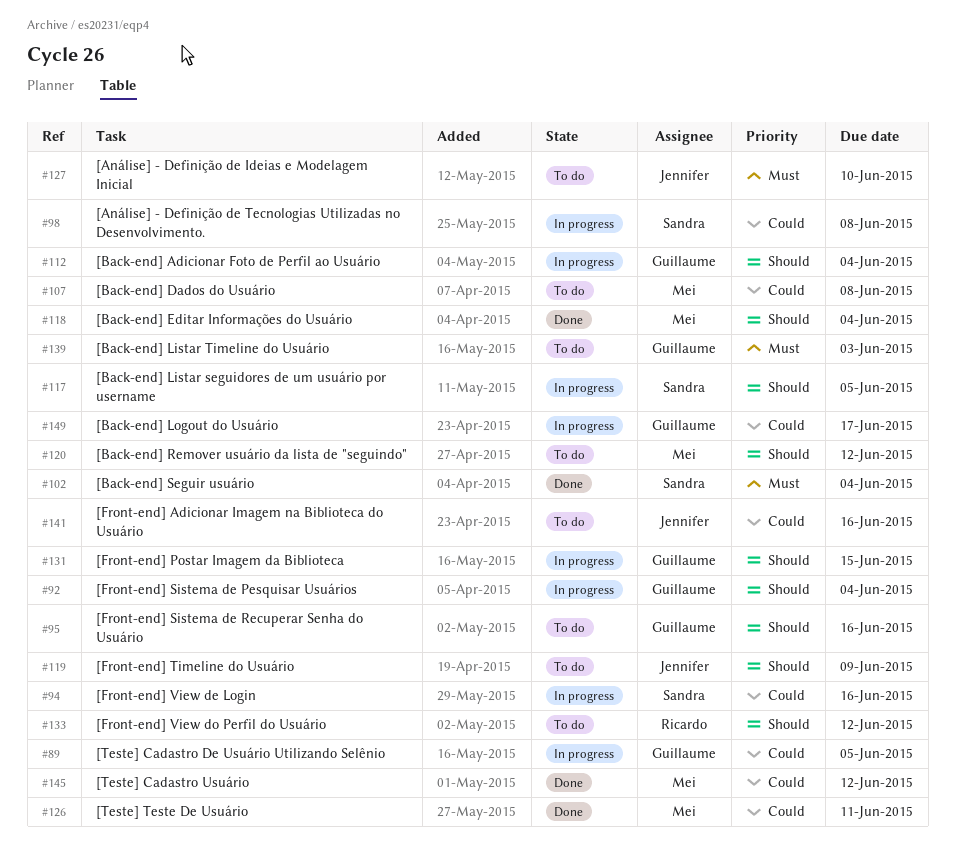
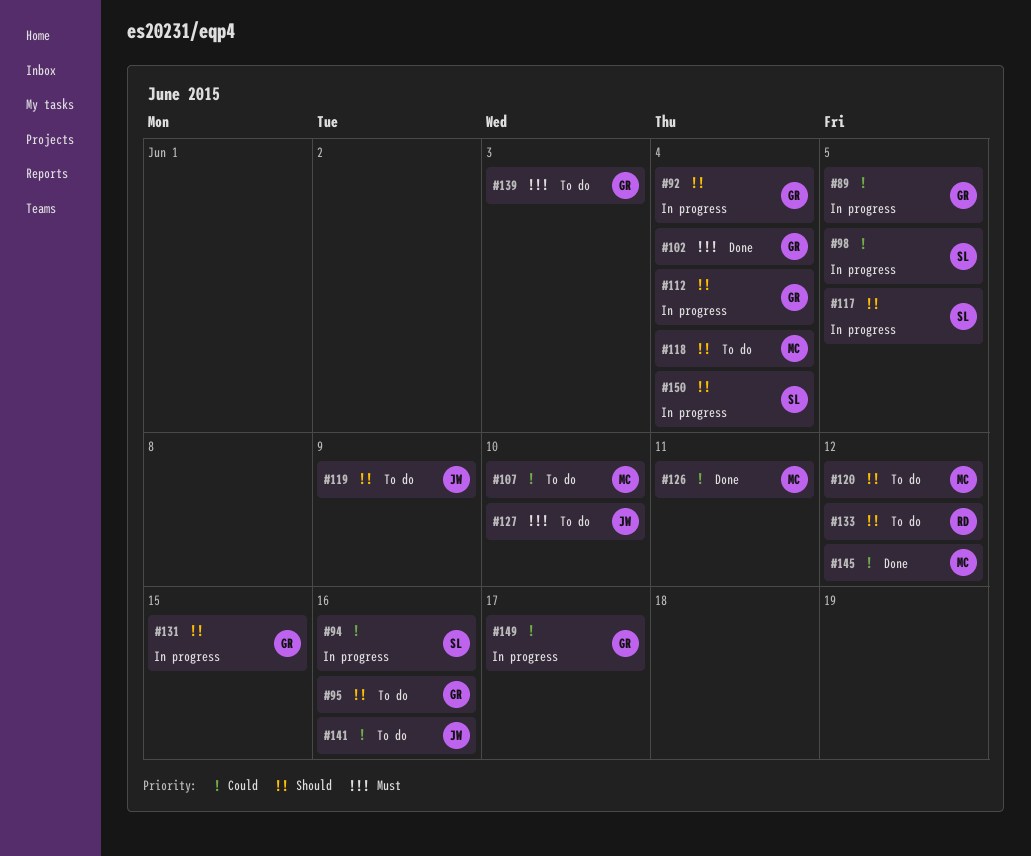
#98, due: Jun 8 -> Jun 5
#102, owner: Sandra -> Guillaume
#107, due: Jun 8 -> Jun 10
#118, status: Done -> To do
#150: none -> present

